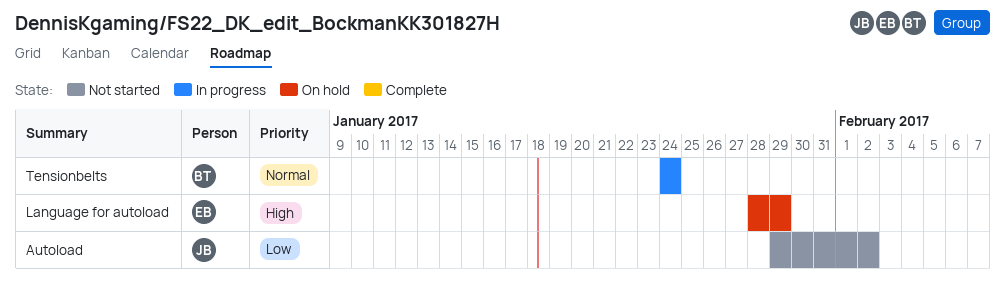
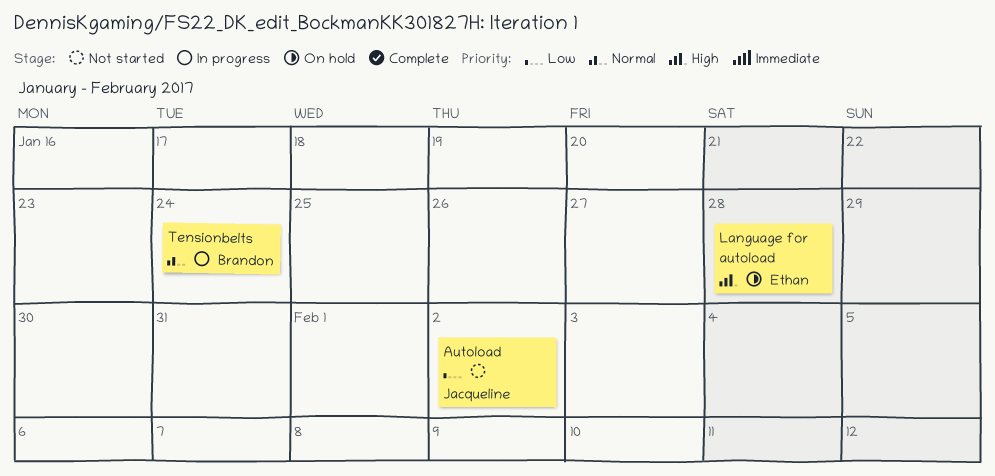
Language for autoload, due: Jan 29 -> Jan 28

